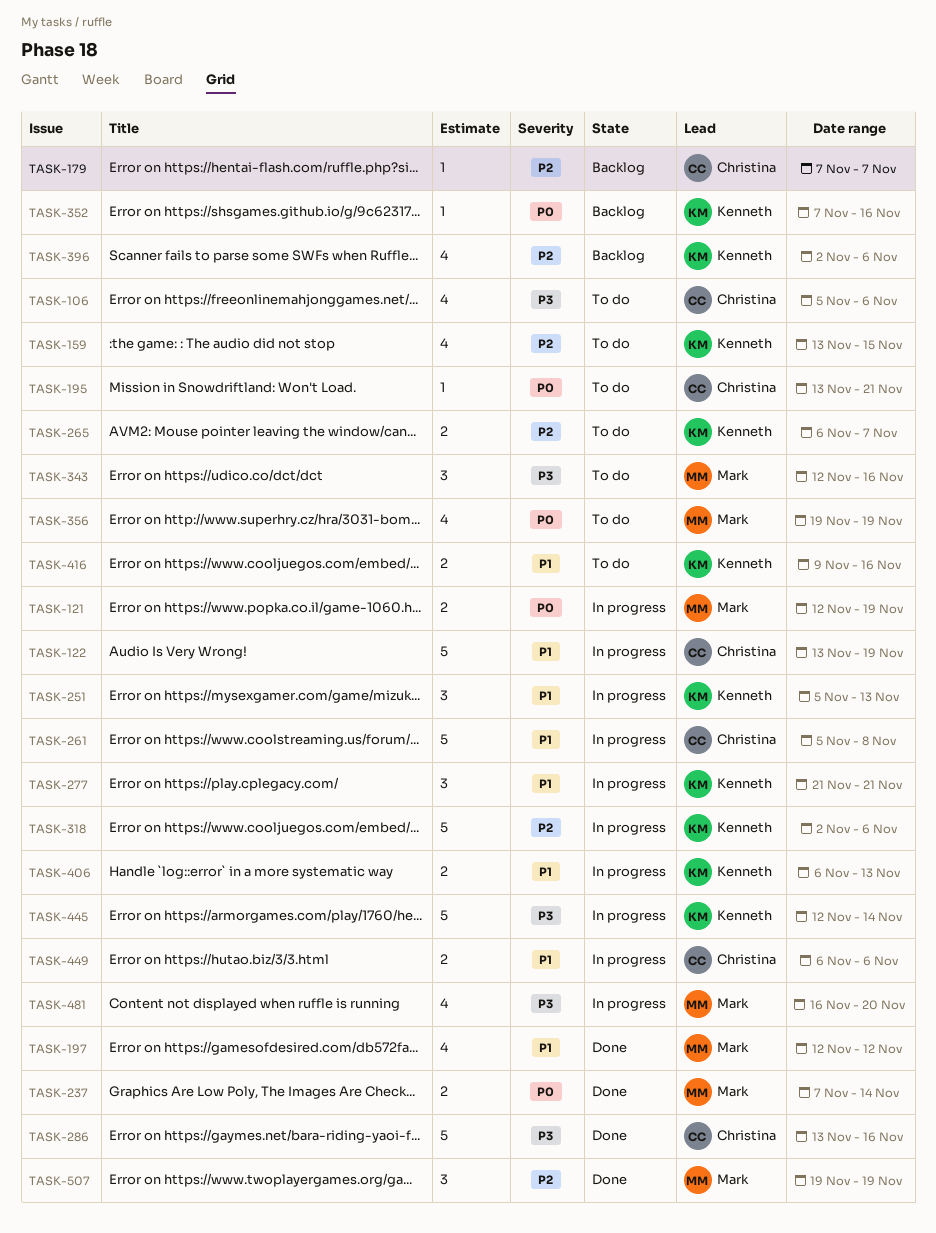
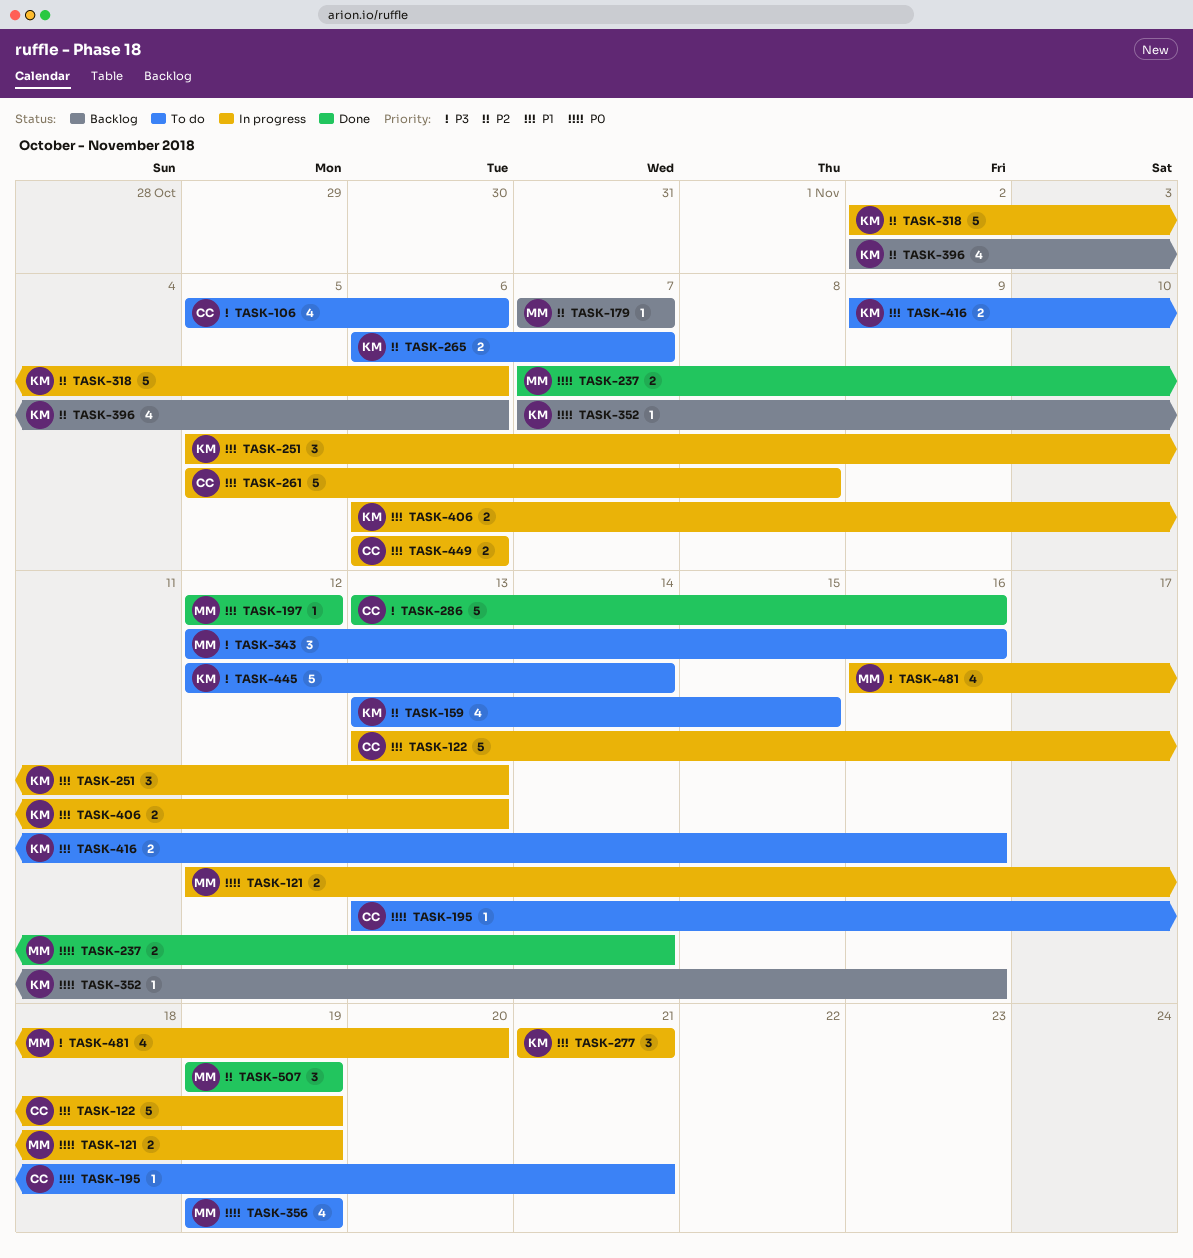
TASK-179, owner: Christina -> Mark
TASK-197, estimate: 4 -> 1
TASK-445, status: In progress -> To do

